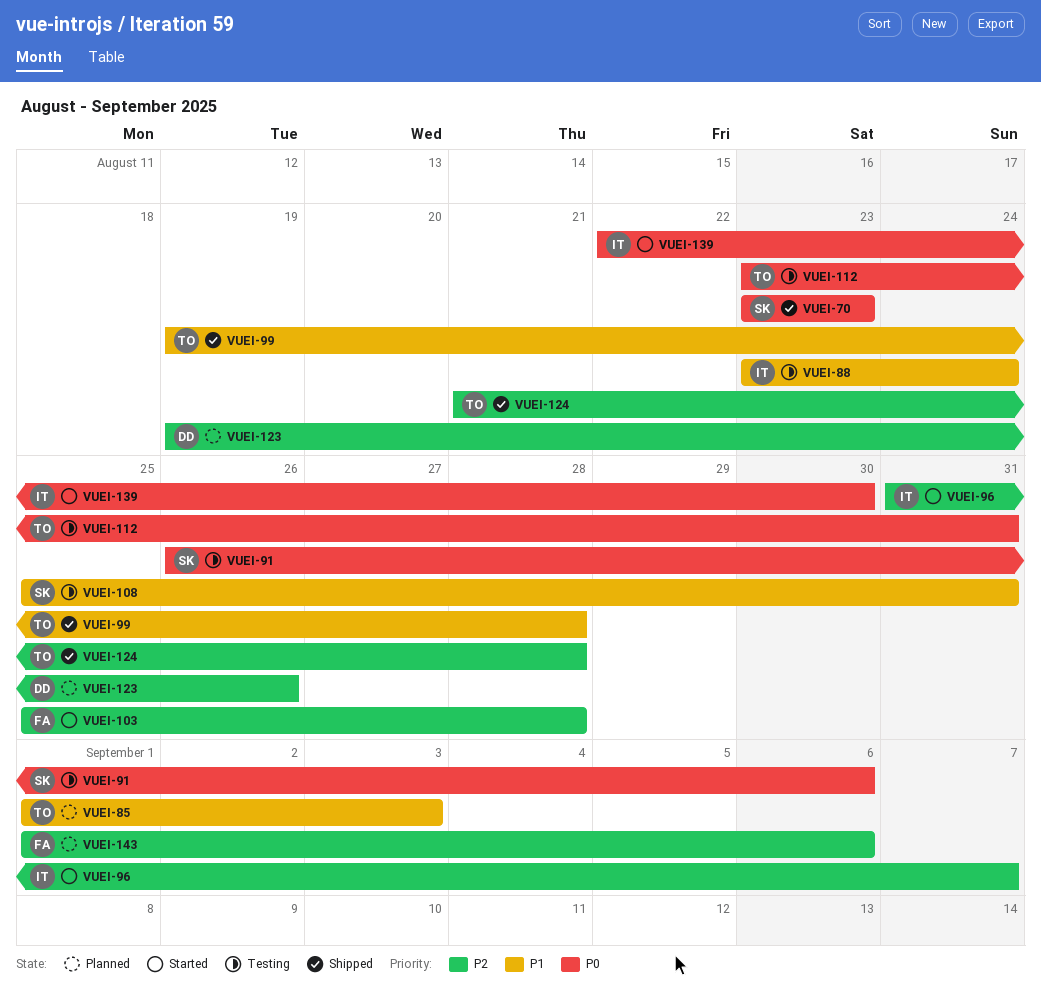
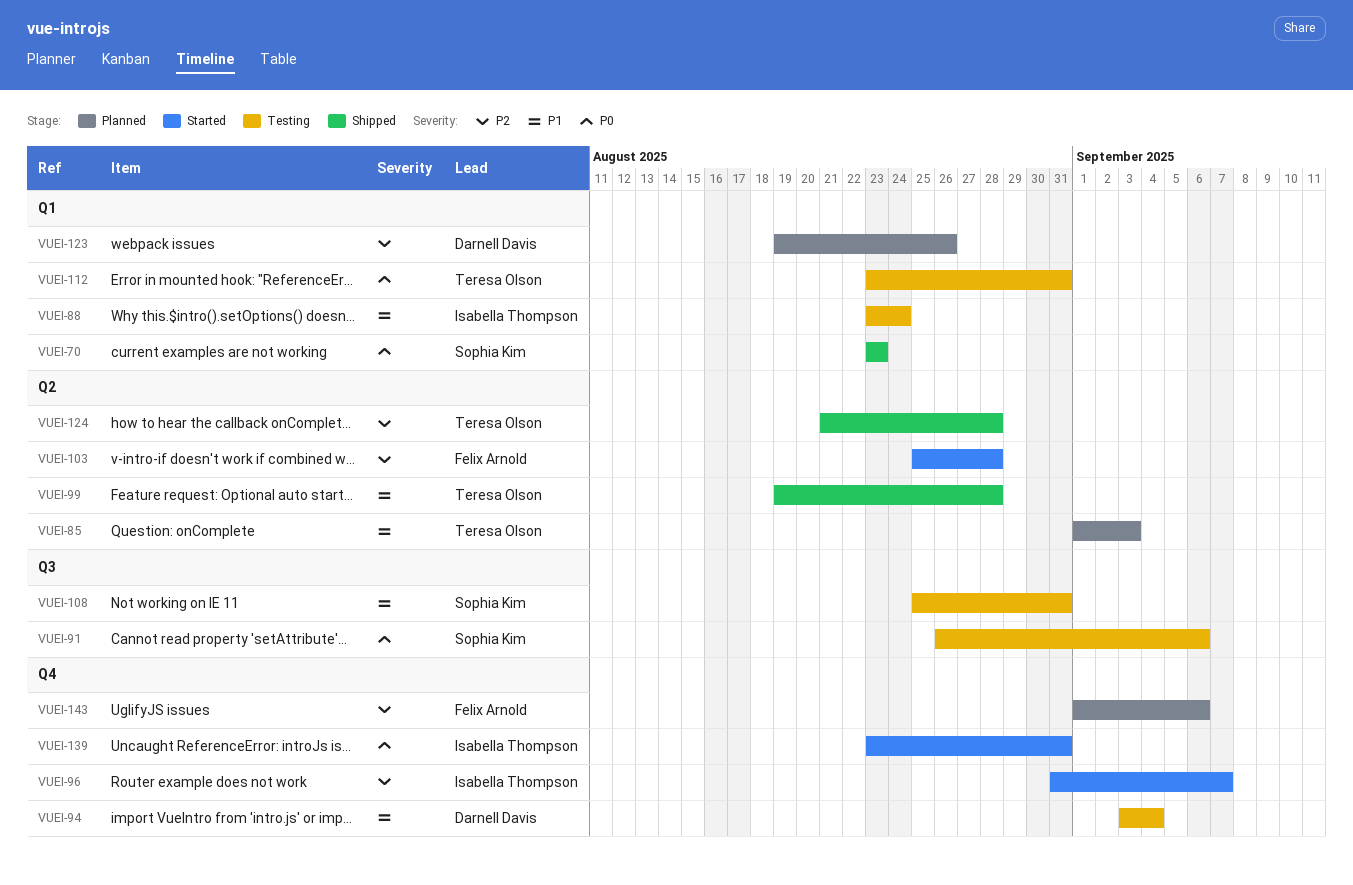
VUEI-94: none -> present
VUEI-139, start: Aug 22 -> Aug 23
VUEI-139, due: Aug 30 -> Aug 31

